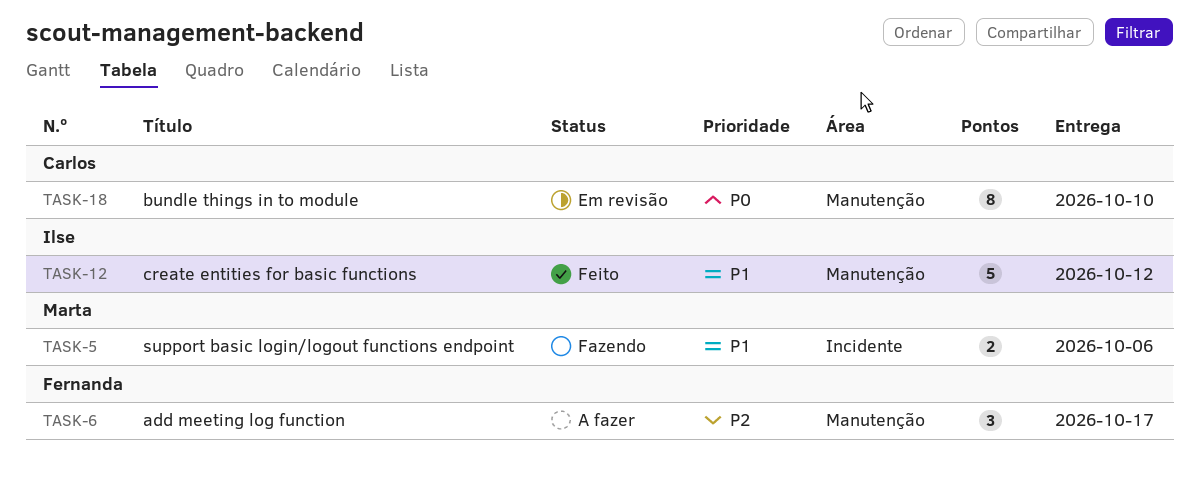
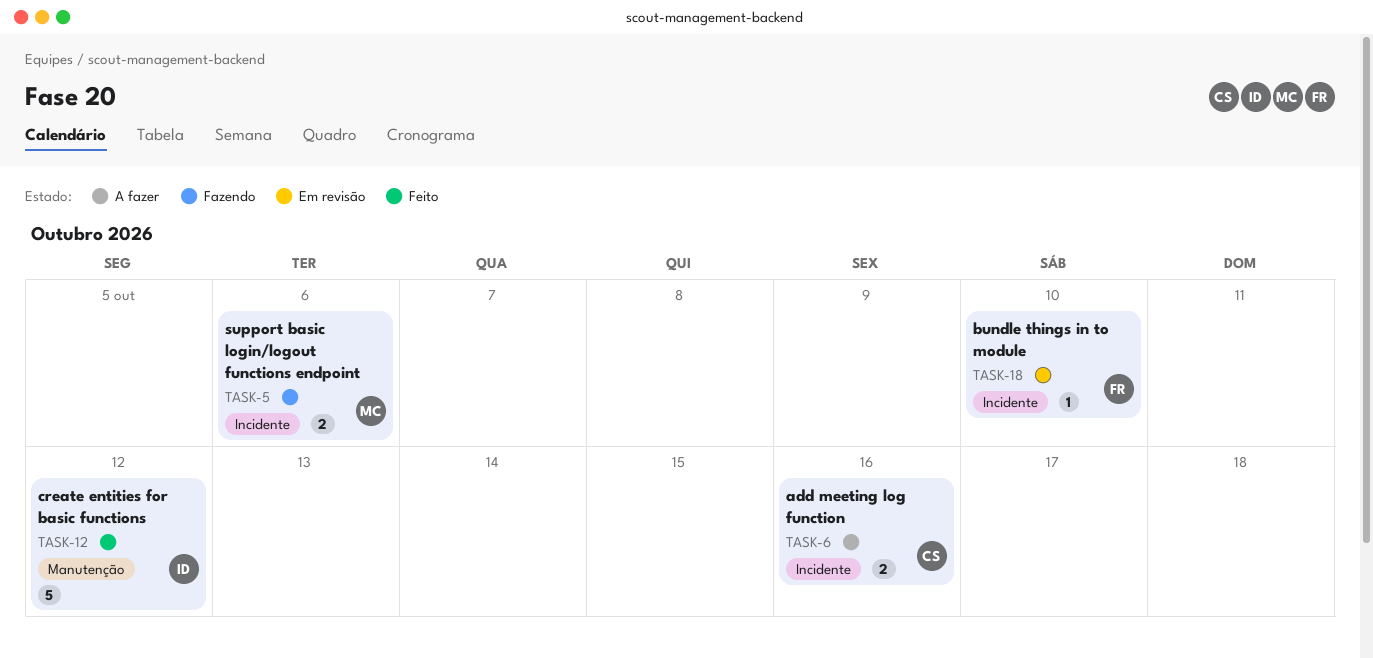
TASK-6, owner: Fernanda -> Carlos
TASK-6, label: Manutenção -> Incidente
TASK-6, estimate: 3 -> 2
TASK-6, due: Oct 17 -> Oct 16
TASK-18, owner: Carlos -> Fernanda
TASK-18, label: Manutenção -> Incidente
TASK-18, estimate: 8 -> 1

